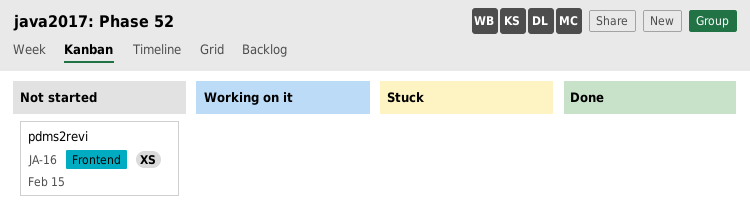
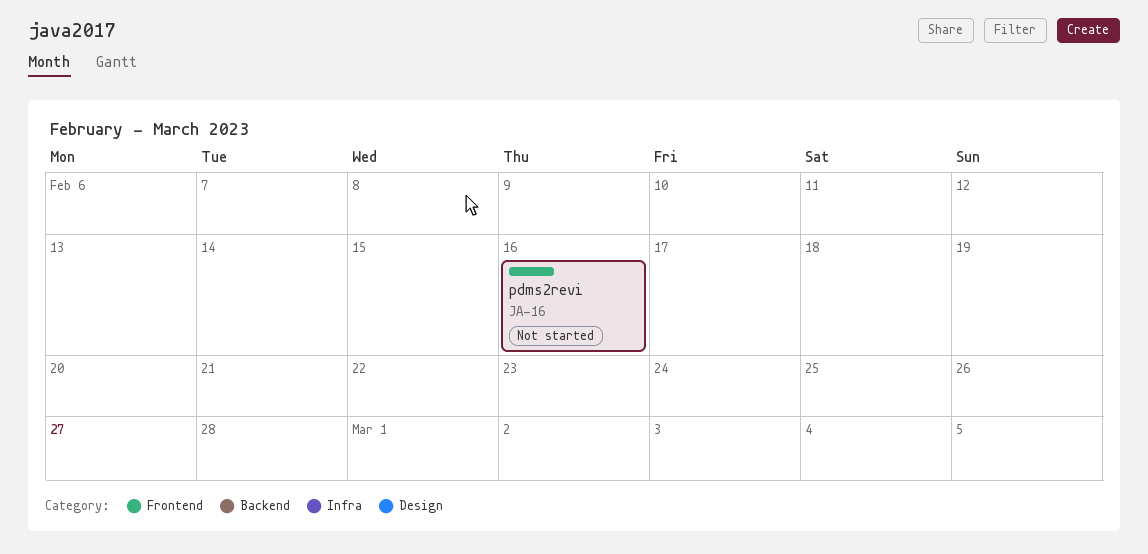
JA-16, due: Feb 15 -> Feb 16

